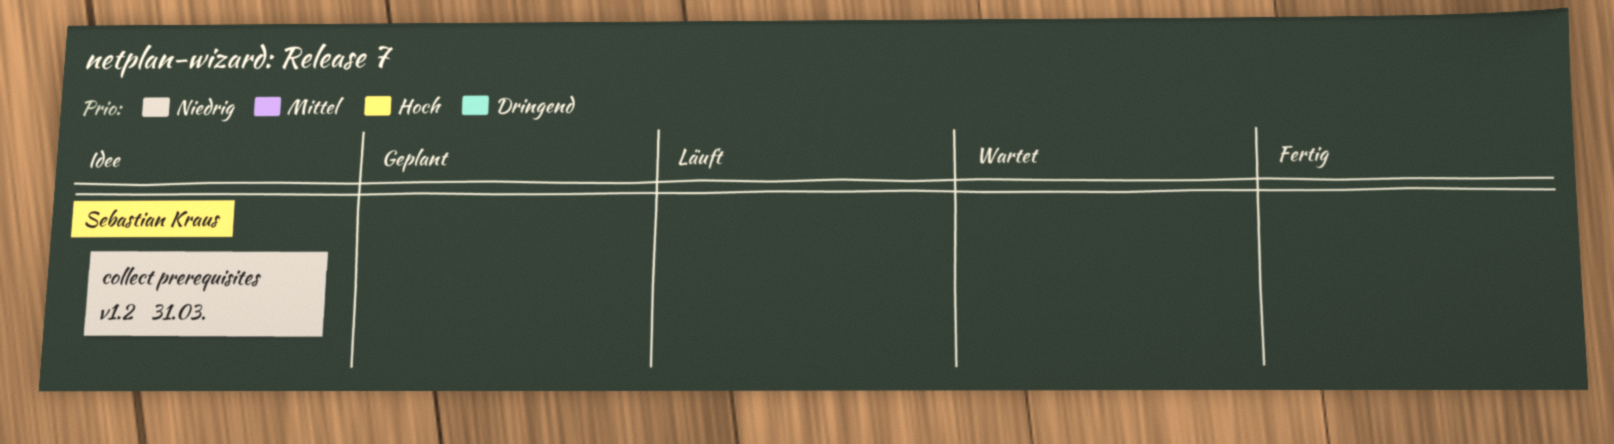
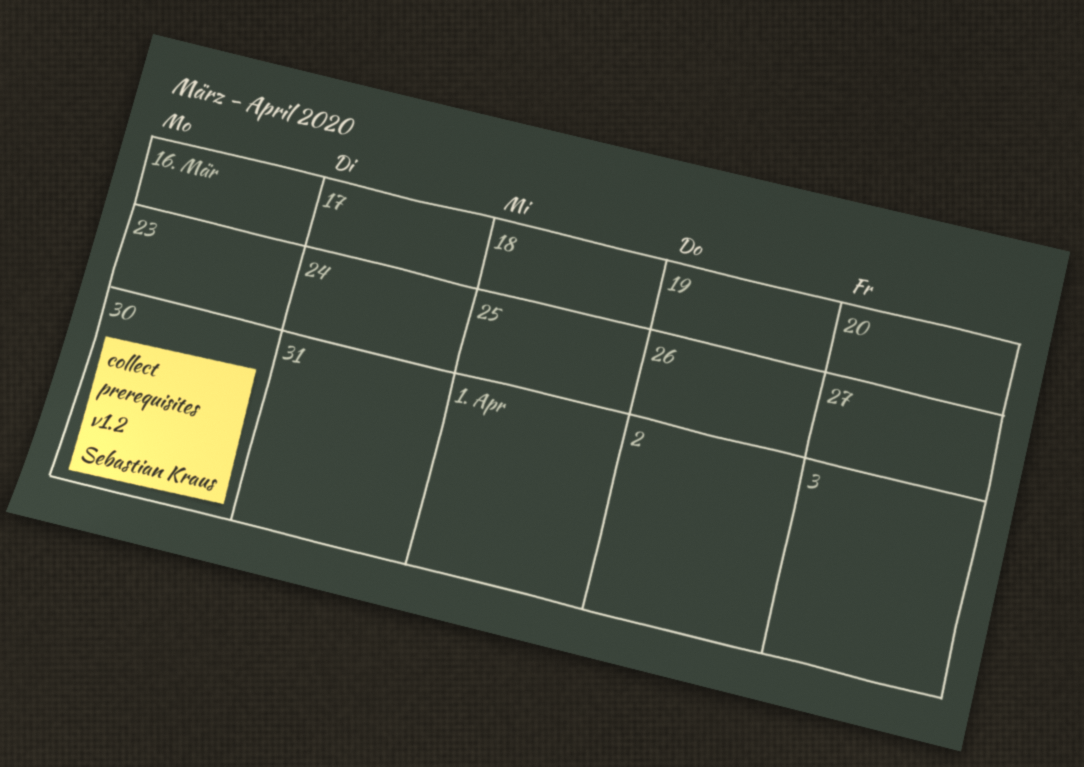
collect prerequisites, due: Mar 31 -> Mar 30

